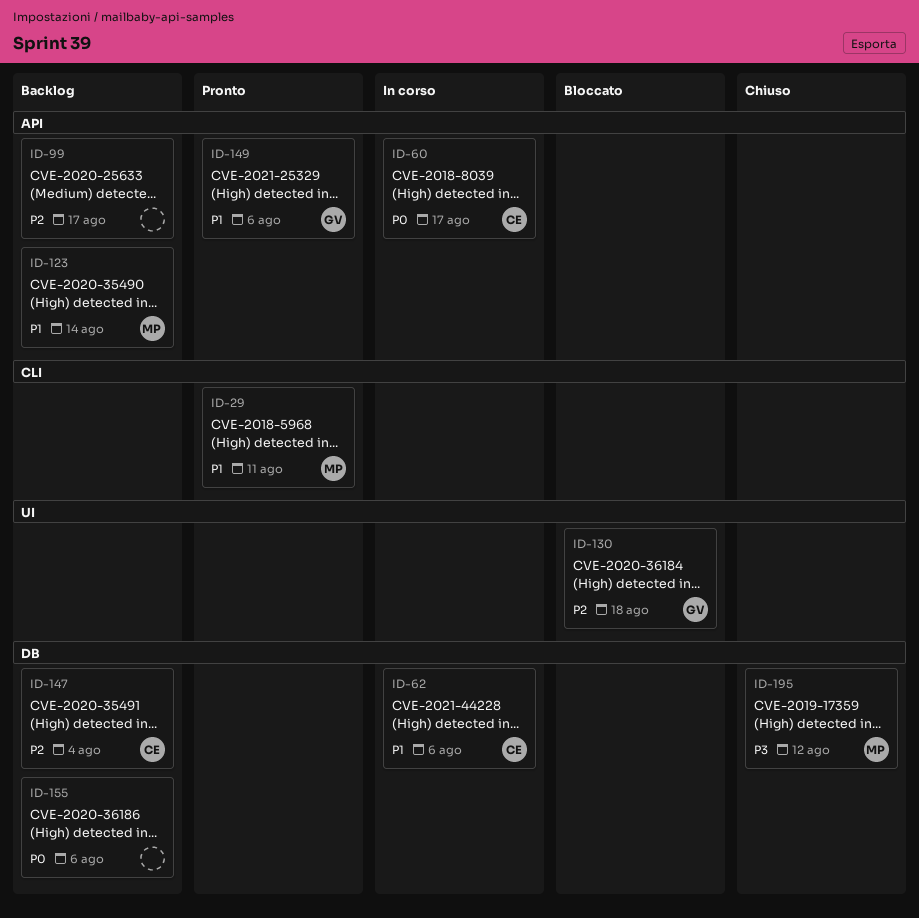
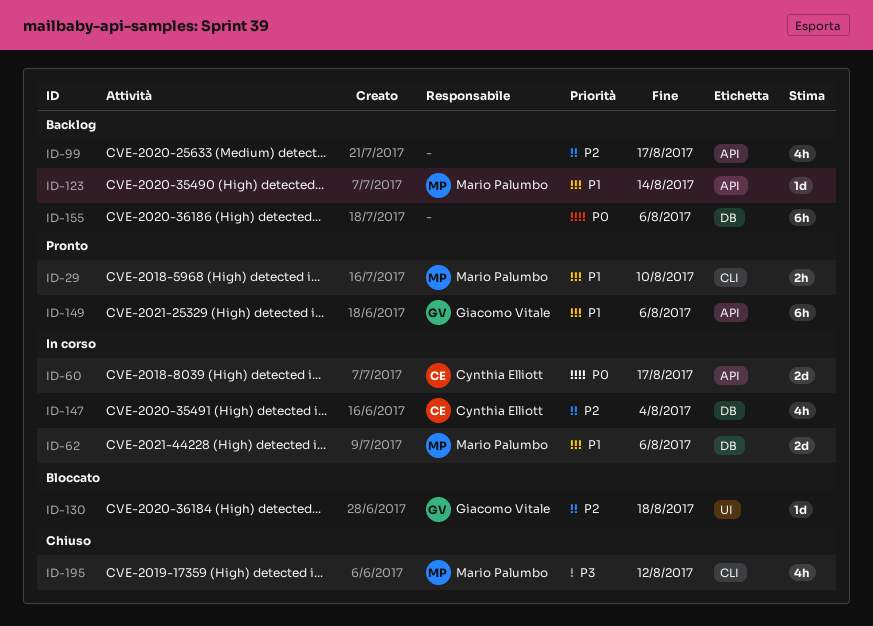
ID-29, due: Aug 11 -> Aug 10
ID-62, owner: Cynthia Elliott -> Mario Palumbo
ID-147, status: Backlog -> In corso
ID-195, label: DB -> CLI

